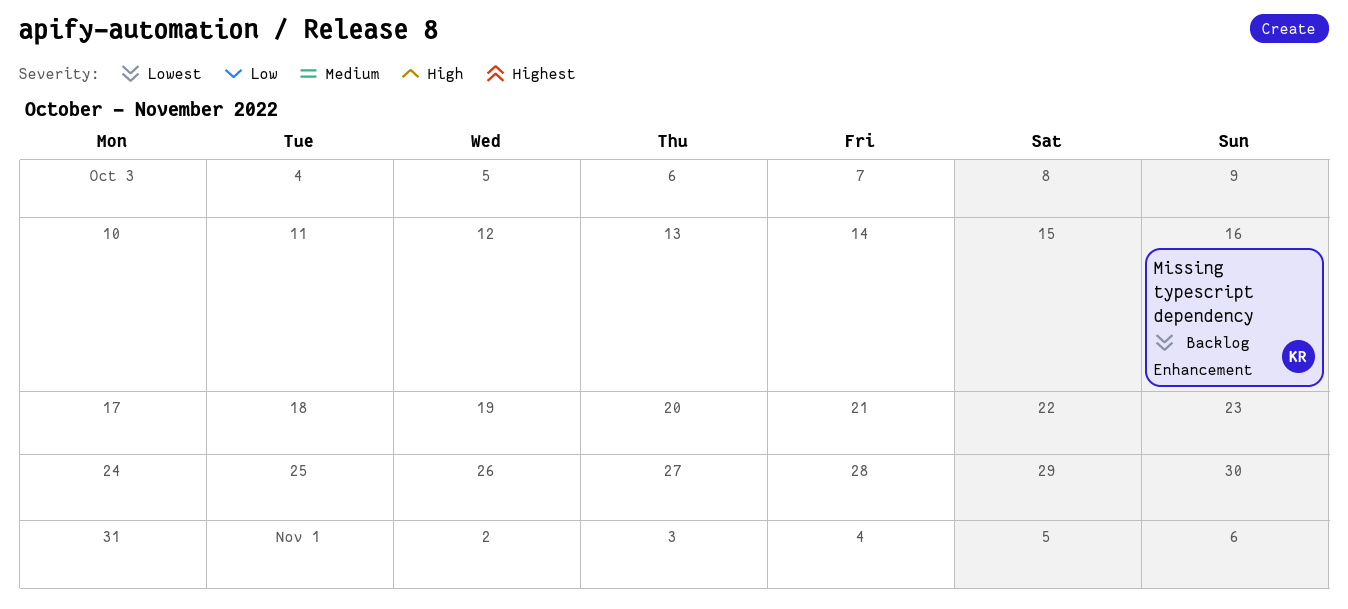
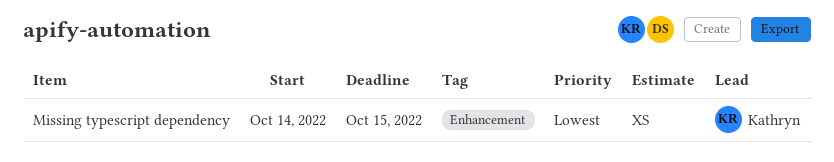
Missing typescript dependency, due: Oct 16 -> Oct 15

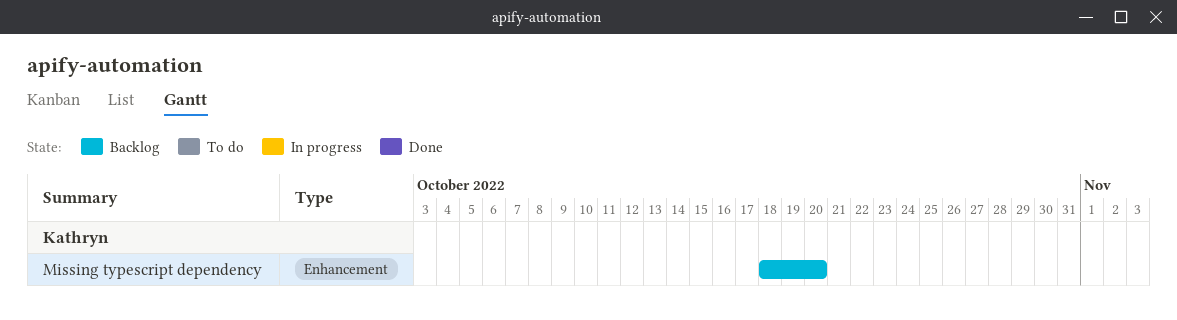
Missing typescript dependency, start: Oct 14 -> Oct 18
Missing typescript dependency, due: Oct 15 -> Oct 20

